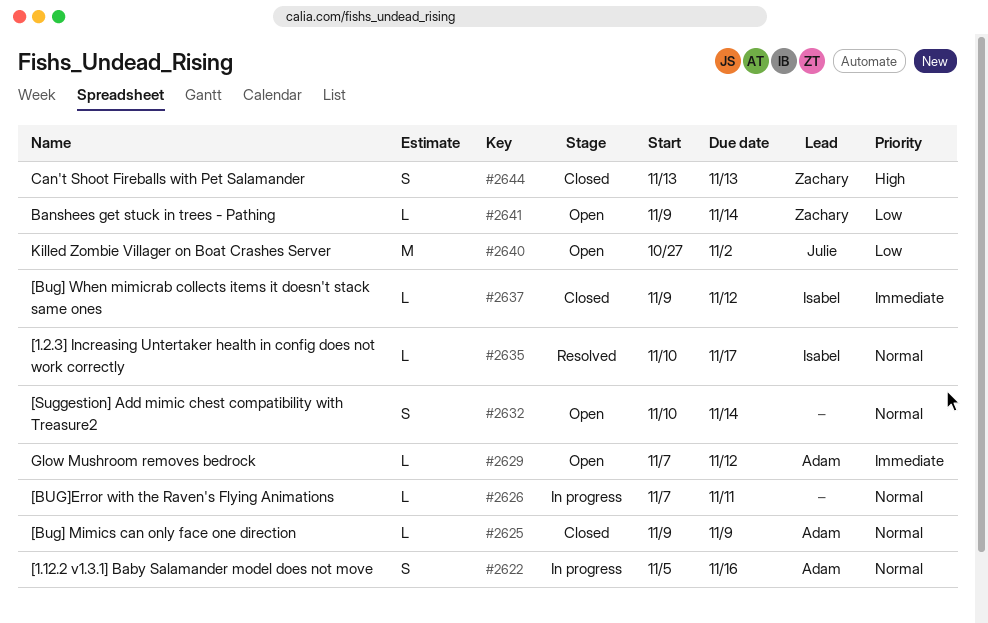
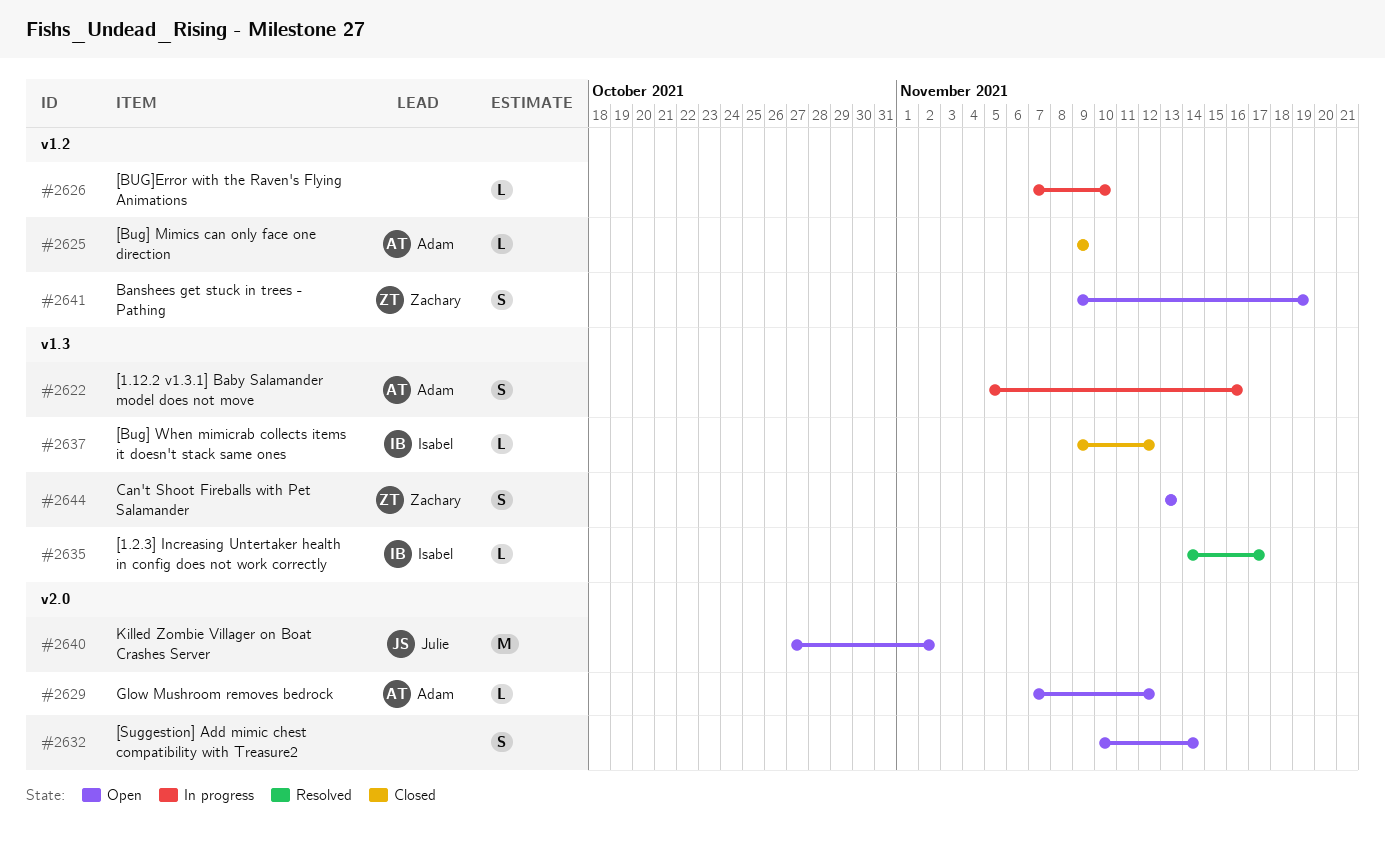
#2626, due: Nov 11 -> Nov 10
#2635, start: Nov 10 -> Nov 14
#2641, estimate: L -> S
#2641, due: Nov 14 -> Nov 19
#2644, status: Closed -> Open

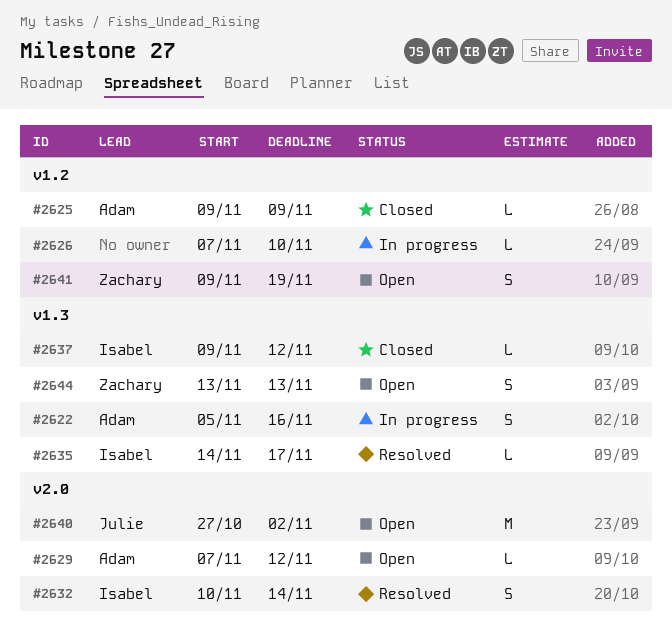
#2632, status: Open -> Resolved
#2632, owner: none -> Isabel

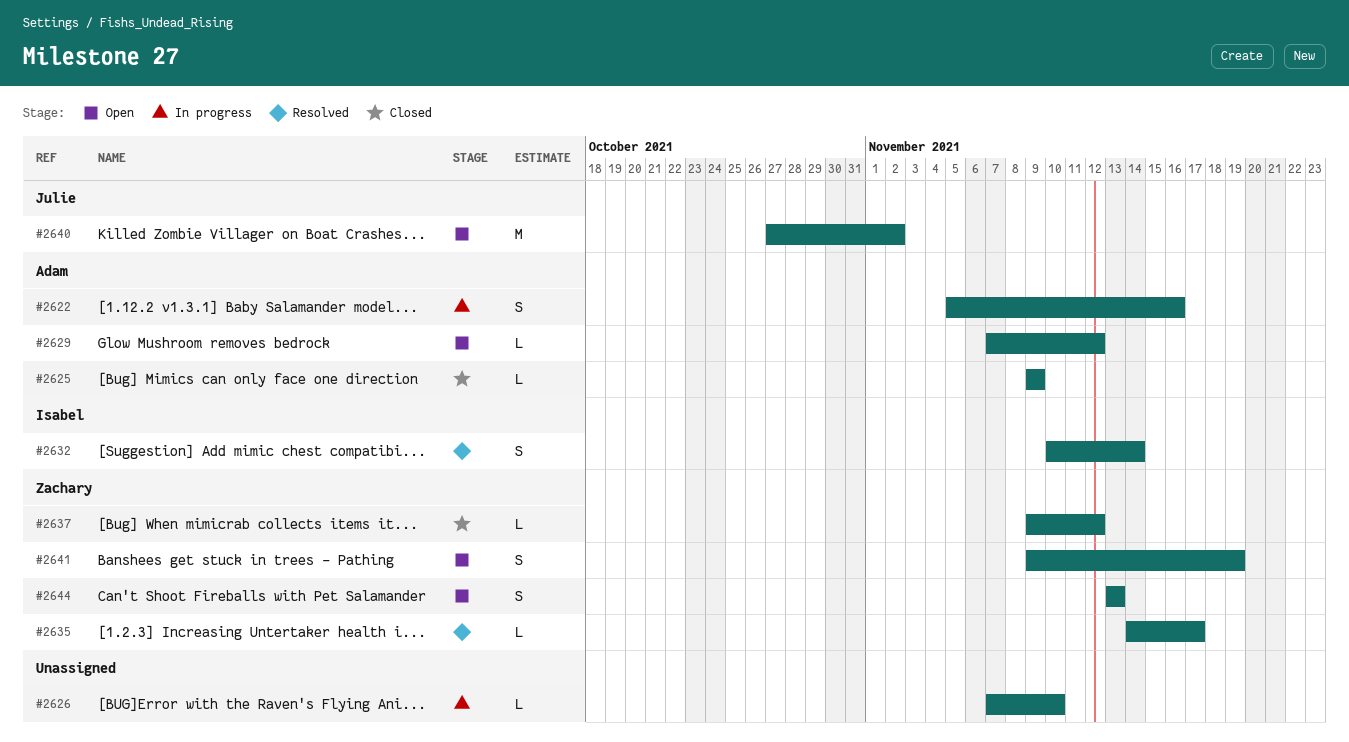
#2635, owner: Isabel -> Zachary
#2637, owner: Isabel -> Zachary

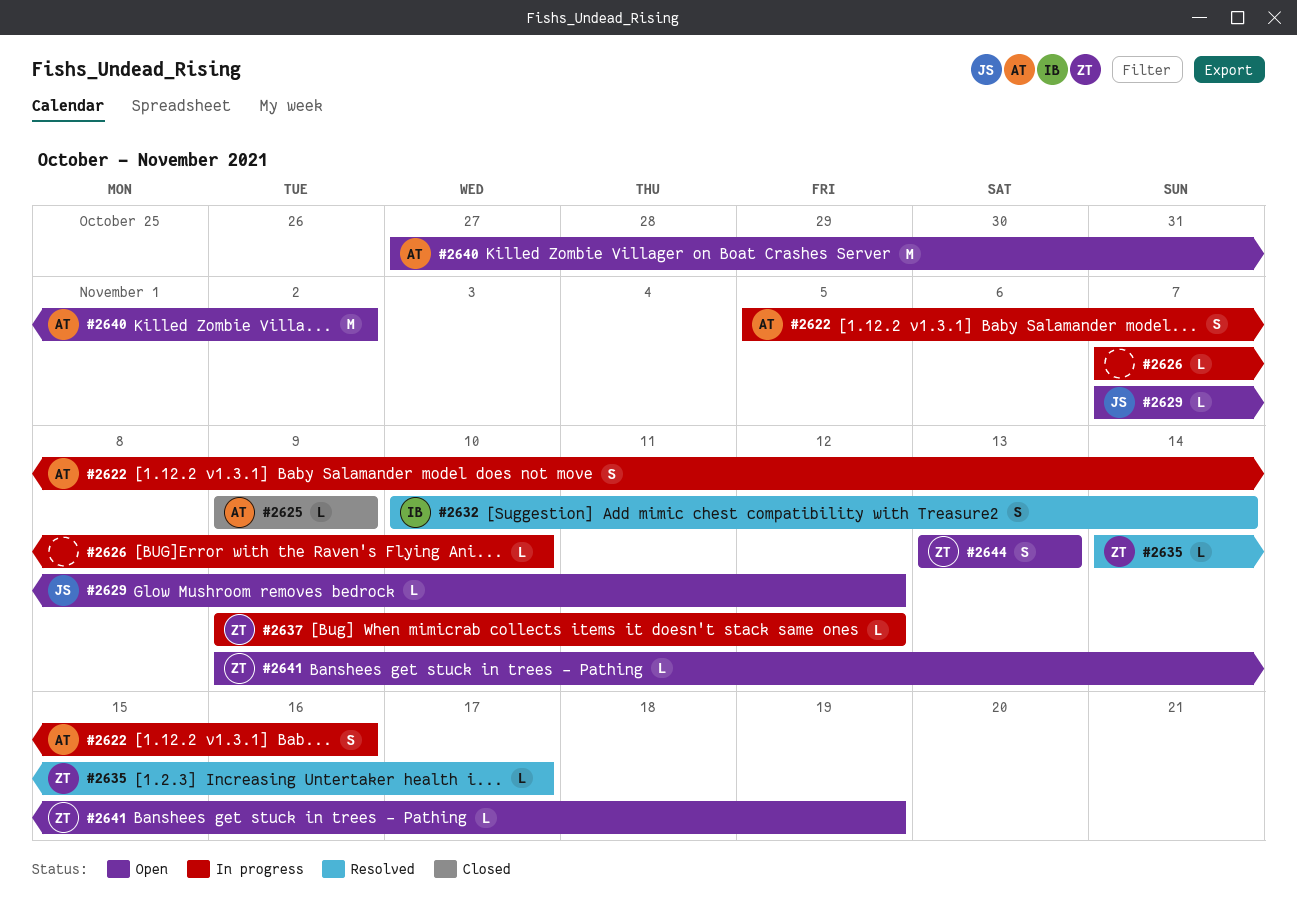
#2629, owner: Adam -> Julie
#2637, status: Closed -> In progress
#2640, owner: Julie -> Adam
#2641, estimate: S -> L

